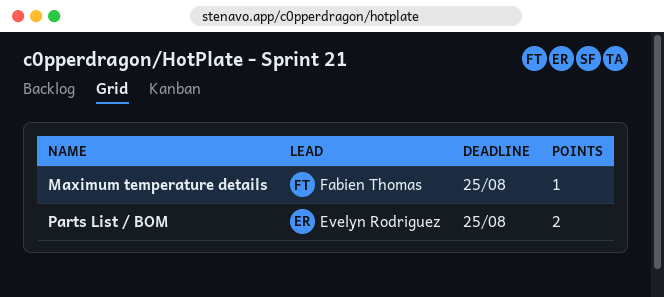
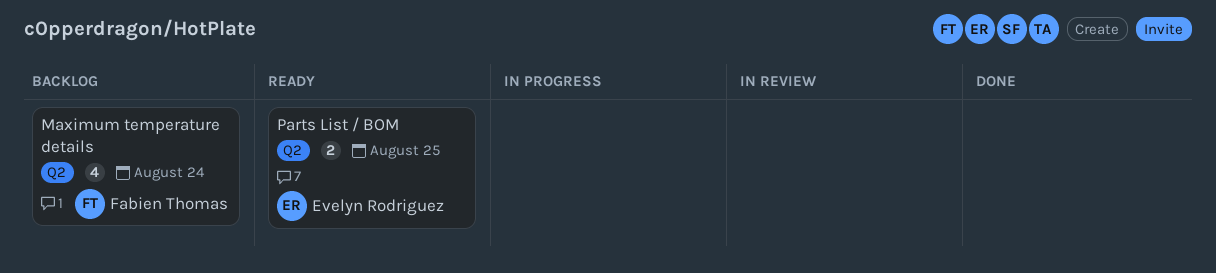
Maximum temperature details, estimate: 1 -> 4
Maximum temperature details, due: Aug 25 -> Aug 24

